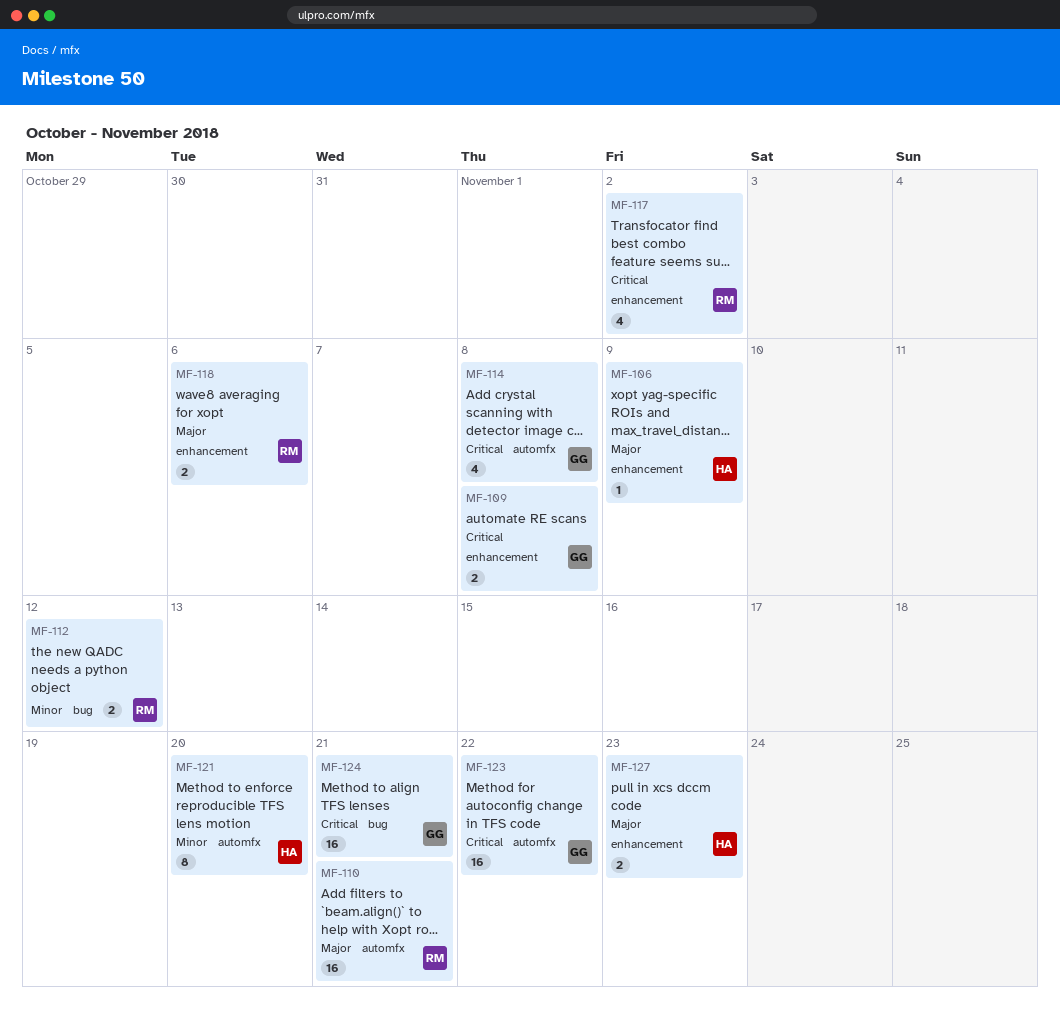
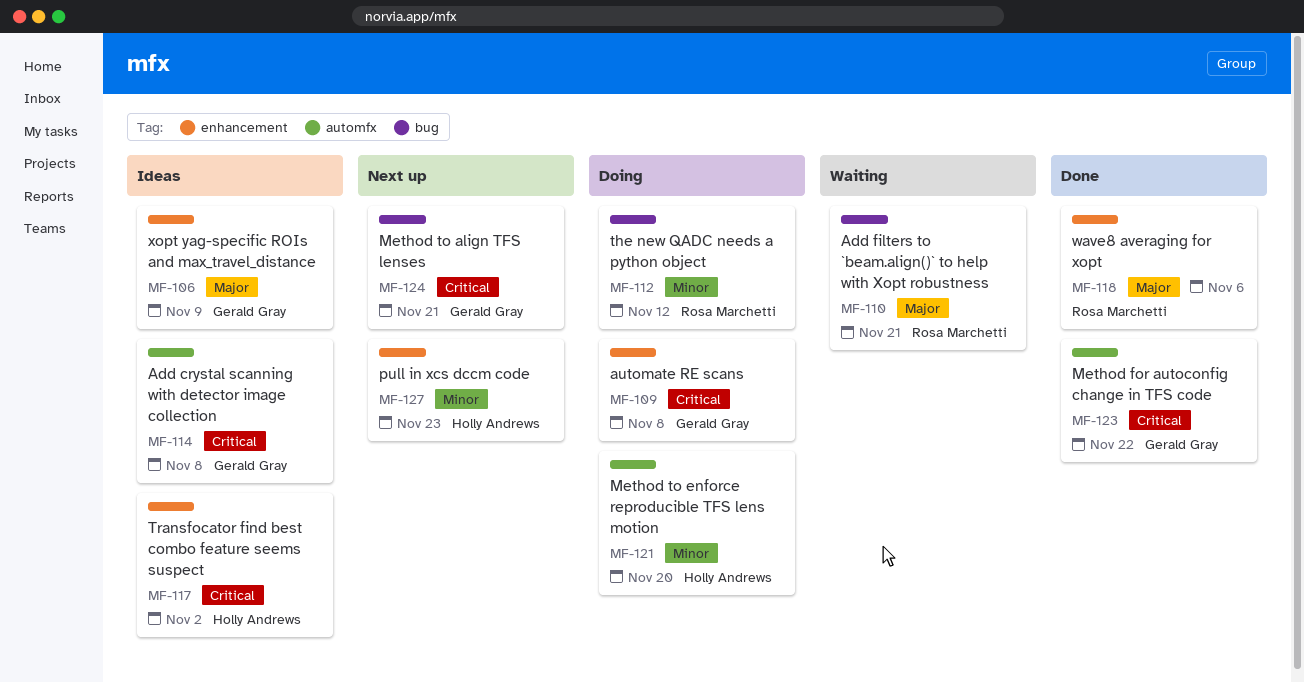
MF-106, owner: Holly Andrews -> Gerald Gray
MF-110, label: automfx -> bug
MF-117, owner: Rosa Marchetti -> Holly Andrews
MF-127, priority: Major -> Minor

